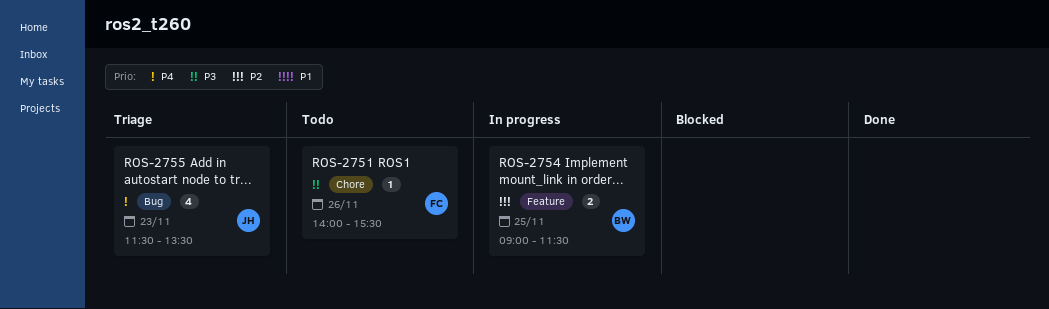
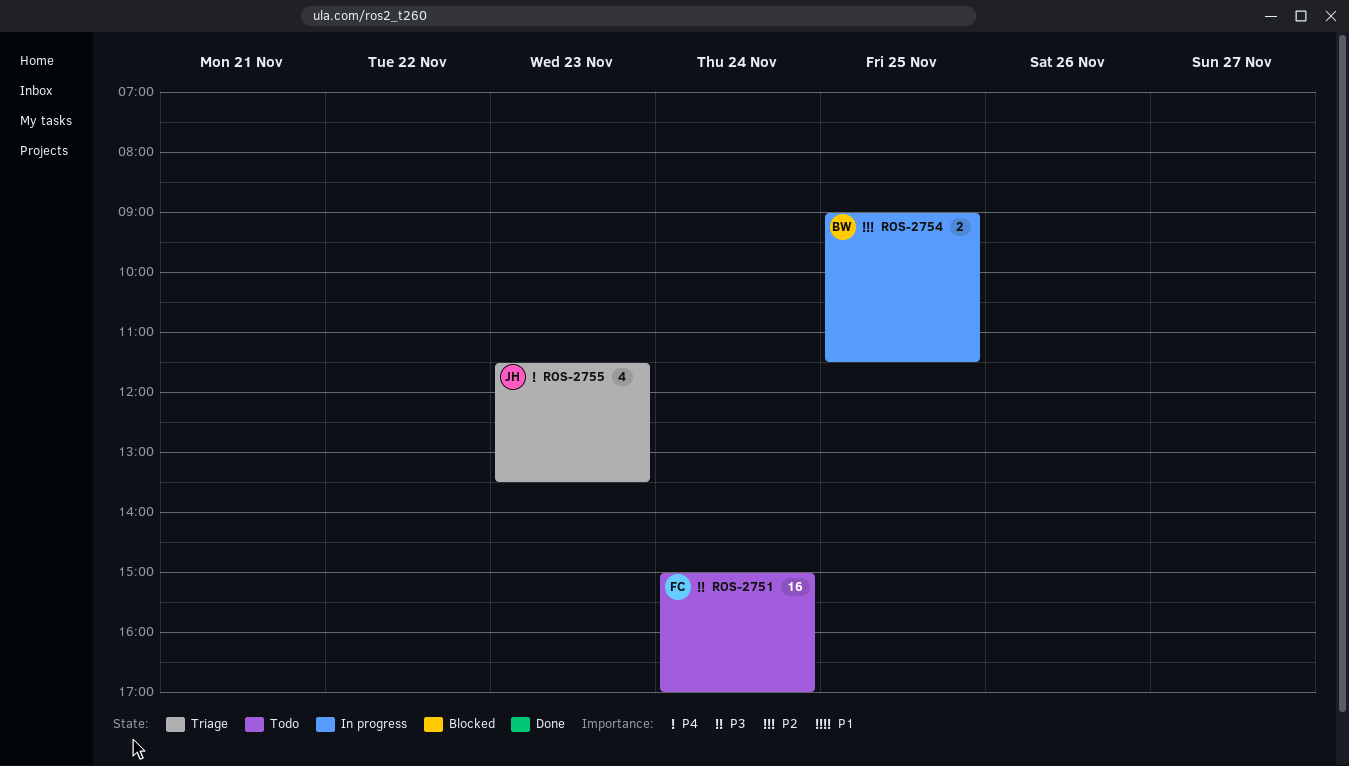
ROS-2751, estimate: 1 -> 16
ROS-2751, day: Nov 26 -> Nov 24
ROS-2751, begins: 14:00 -> 15:00
ROS-2751, ends: 15:30 -> 17:00

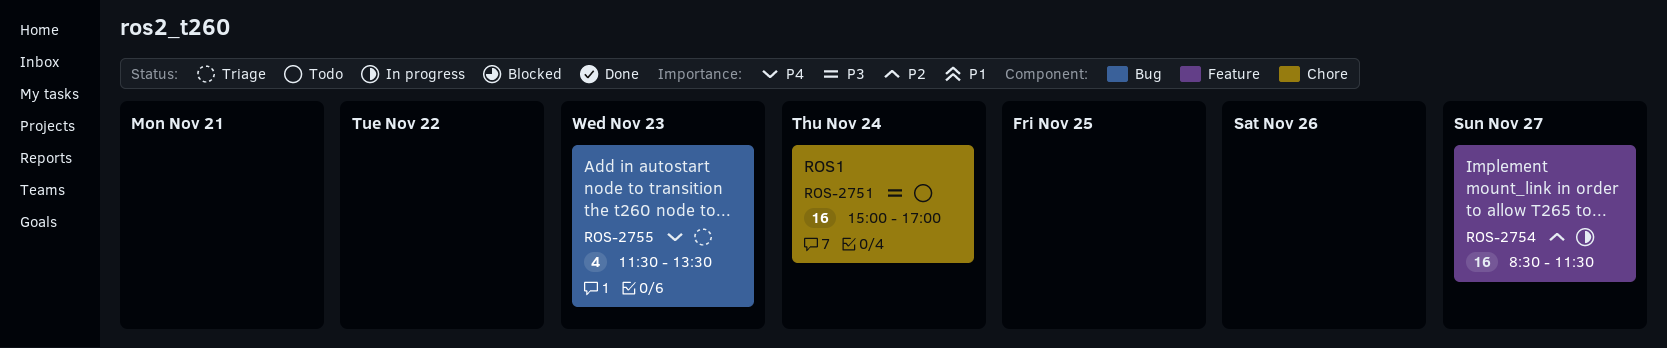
ROS-2754, estimate: 2 -> 16
ROS-2754, day: Nov 25 -> Nov 27
ROS-2754, begins: 09:00 -> 08:30

